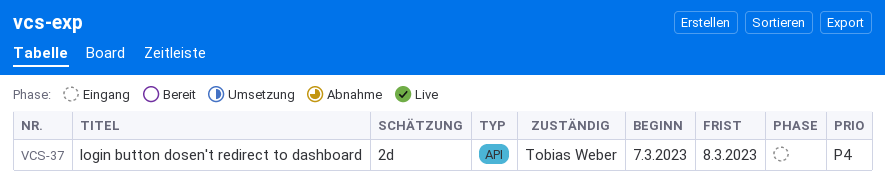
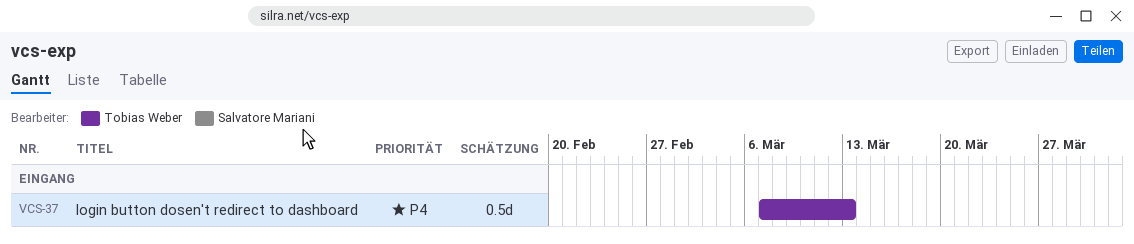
VCS-37, estimate: 2d -> 0.5d
VCS-37, due: Mar 8 -> Mar 13

